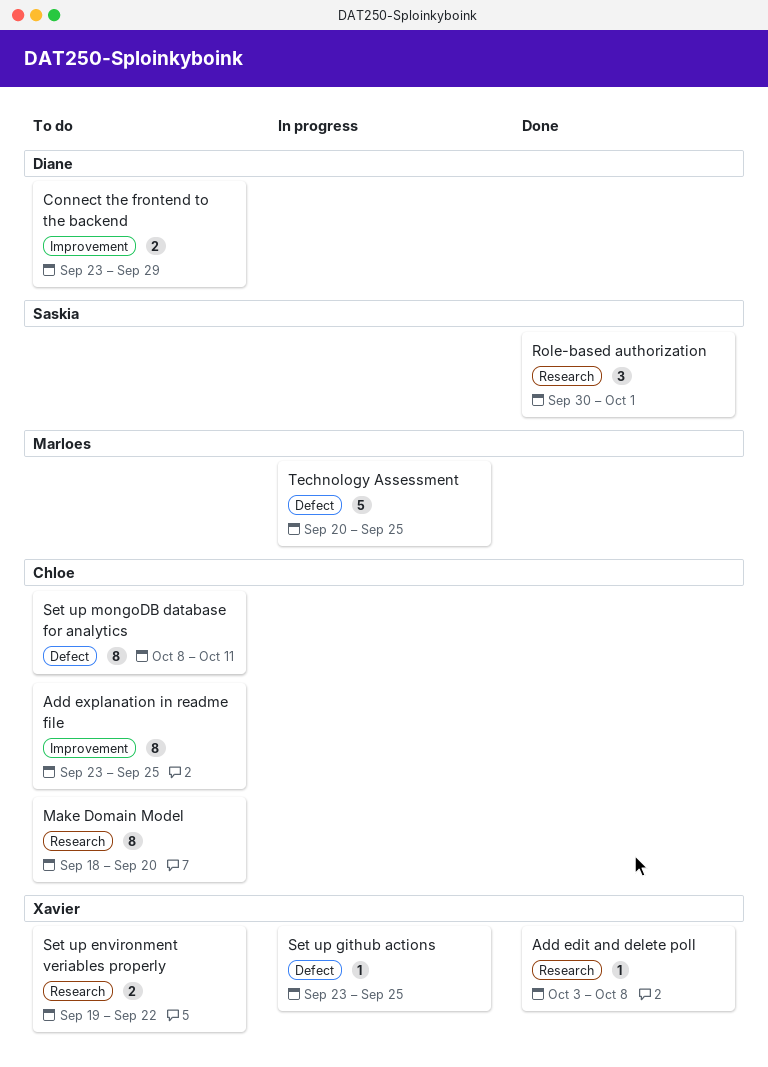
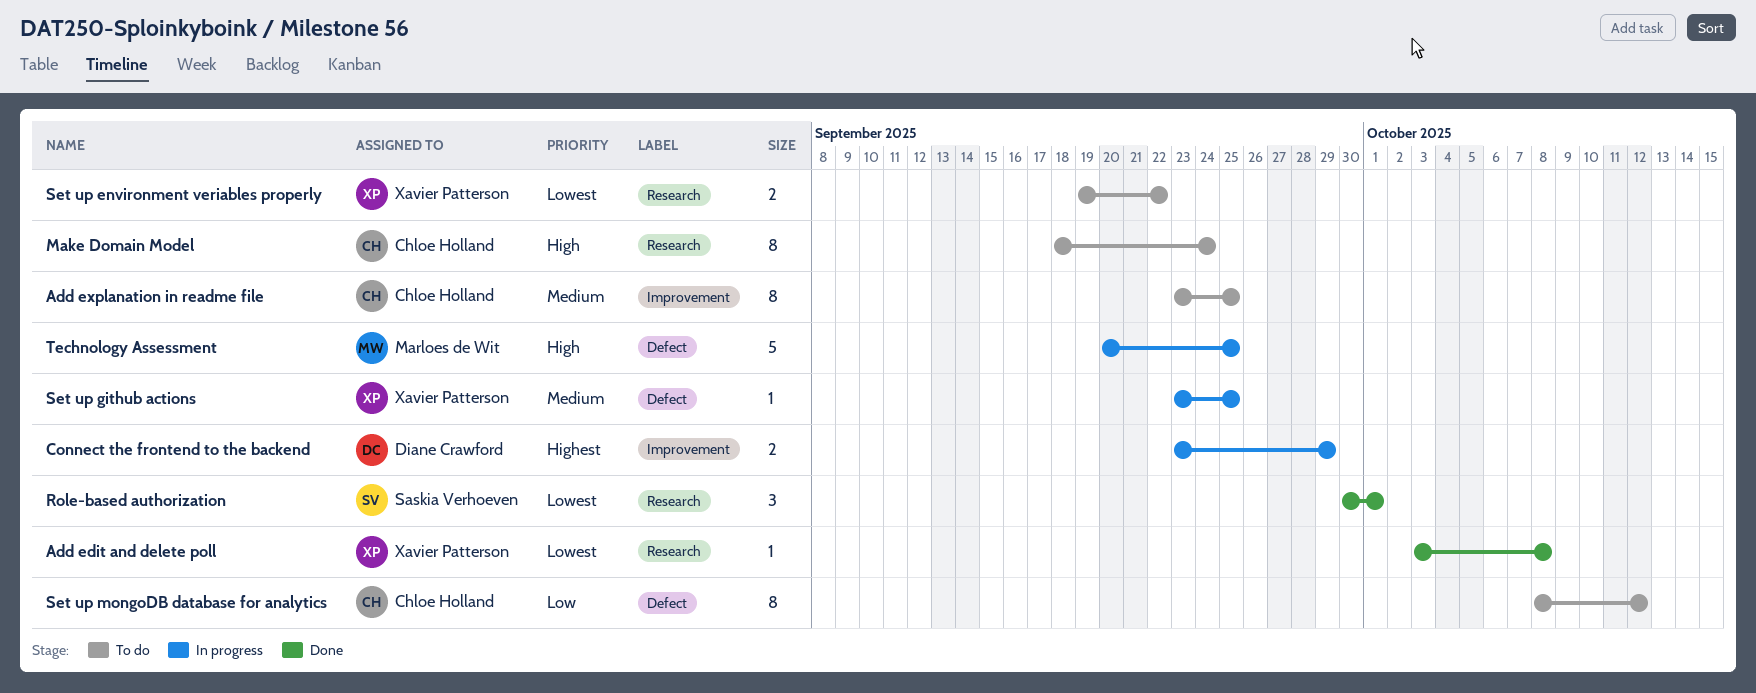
Connect the frontend to the backend, status: To do -> In progress
Make Domain Model, due: Sep 20 -> Sep 24
Set up mongoDB database for analytics, due: Oct 11 -> Oct 12

